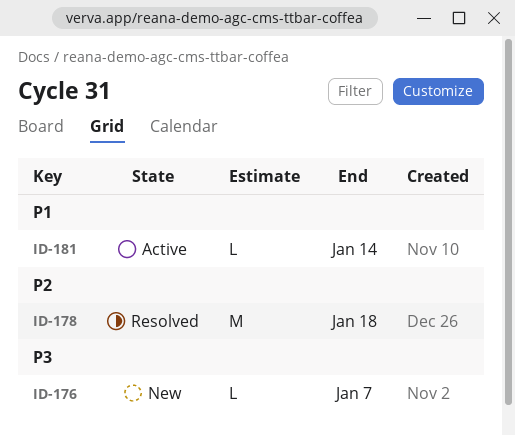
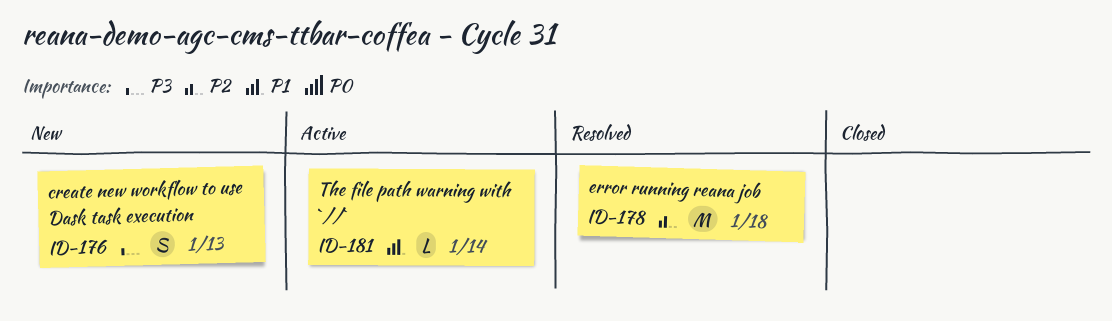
ID-176, estimate: L -> S
ID-176, due: Jan 7 -> Jan 13

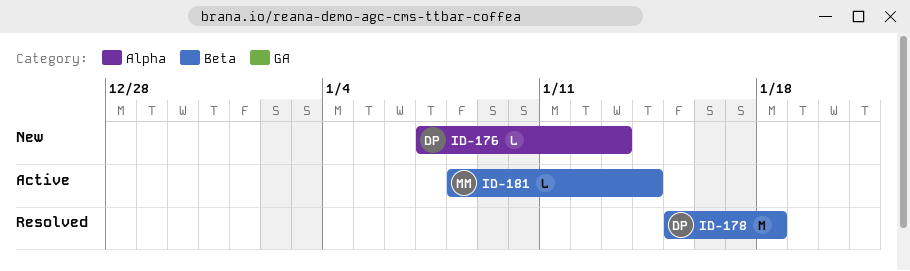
ID-176, estimate: S -> L

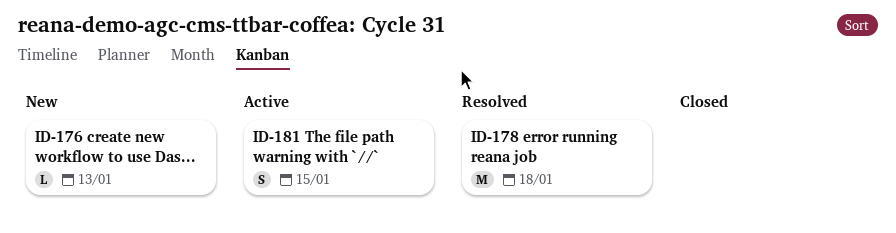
ID-181, estimate: L -> S
ID-181, due: Jan 14 -> Jan 15

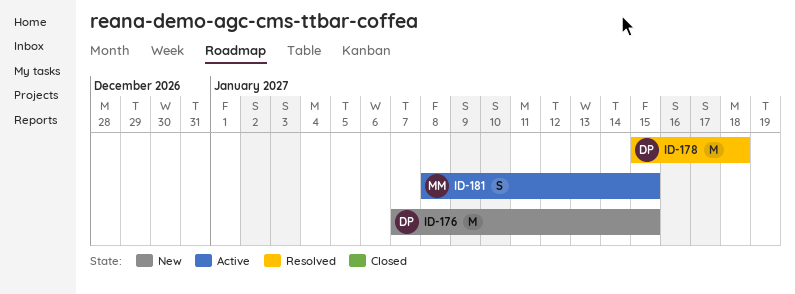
ID-176, estimate: L -> M
ID-176, due: Jan 13 -> Jan 15

